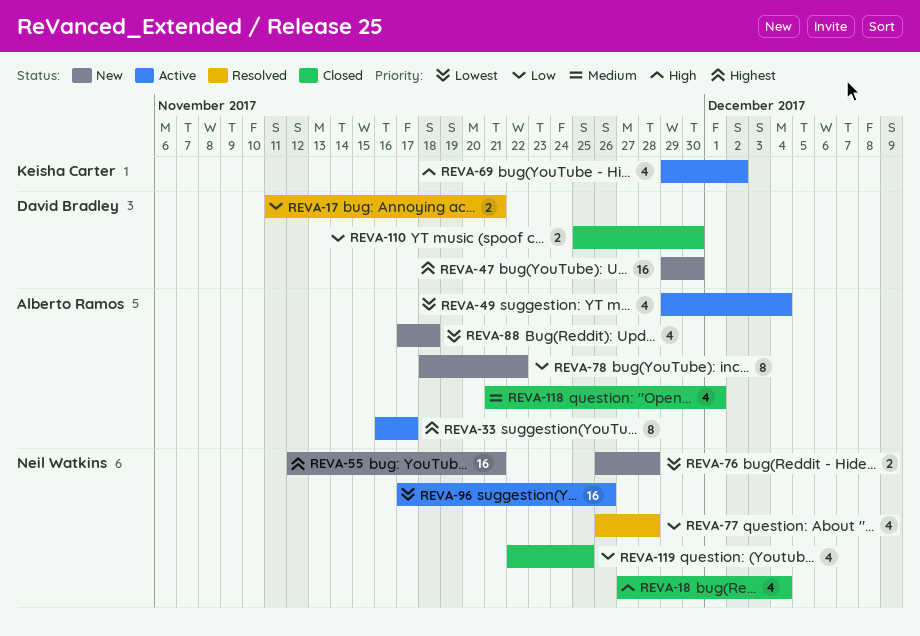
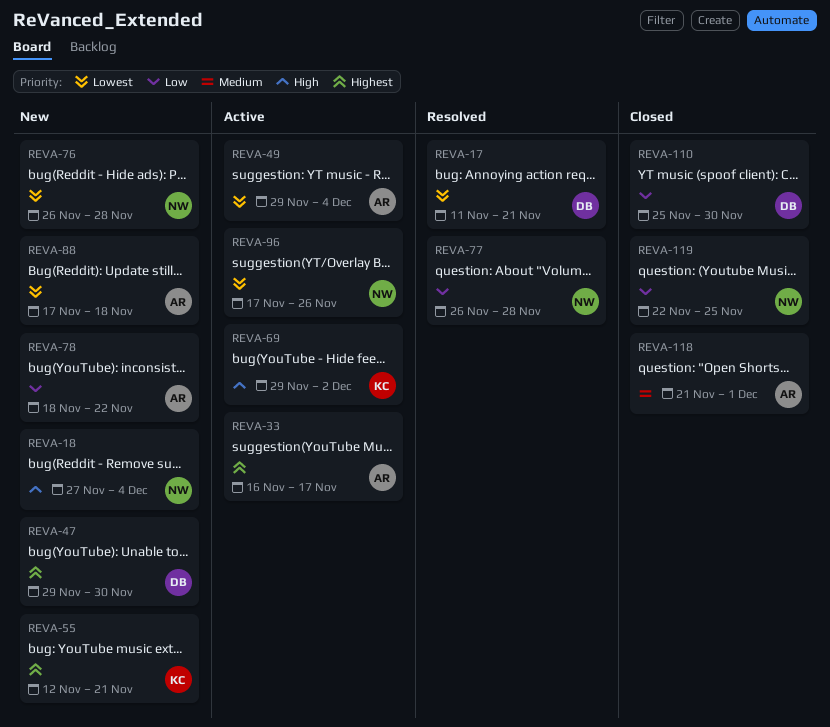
REVA-17, priority: Low -> Lowest
REVA-18, status: Closed -> New
REVA-55, owner: Neil Watkins -> Keisha Carter

